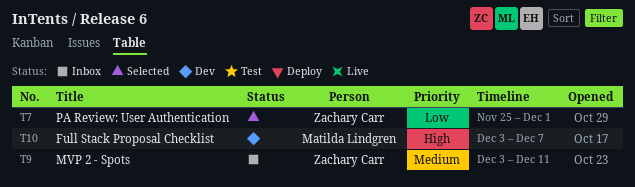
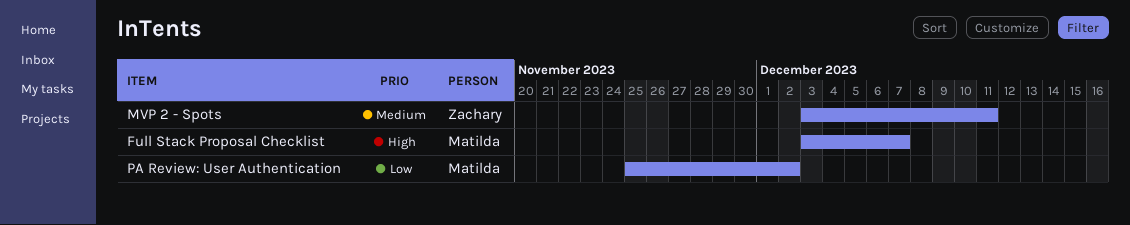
PA Review: User Authentication, owner: Zachary Carr -> Matilda Lindgren
PA Review: User Authentication, due: Dec 1 -> Dec 2

